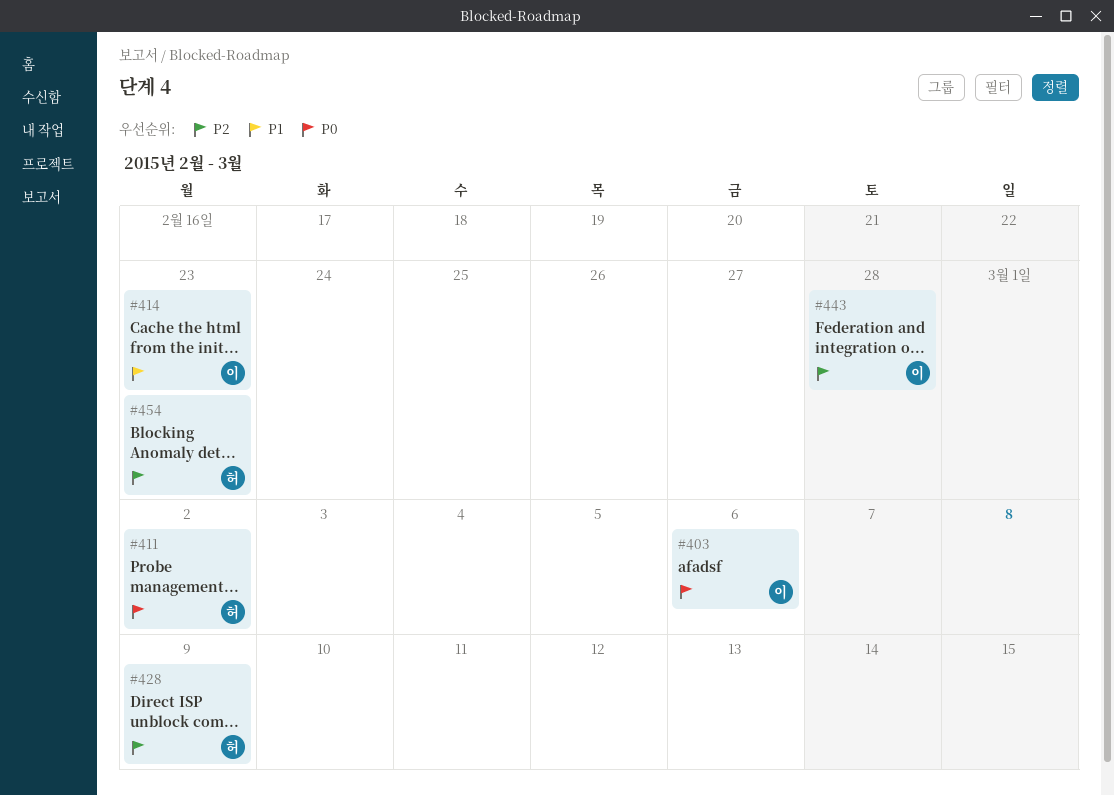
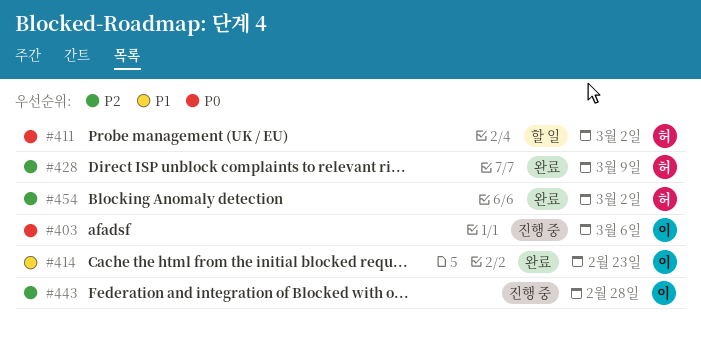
#454, due: Feb 23 -> Mar 2

